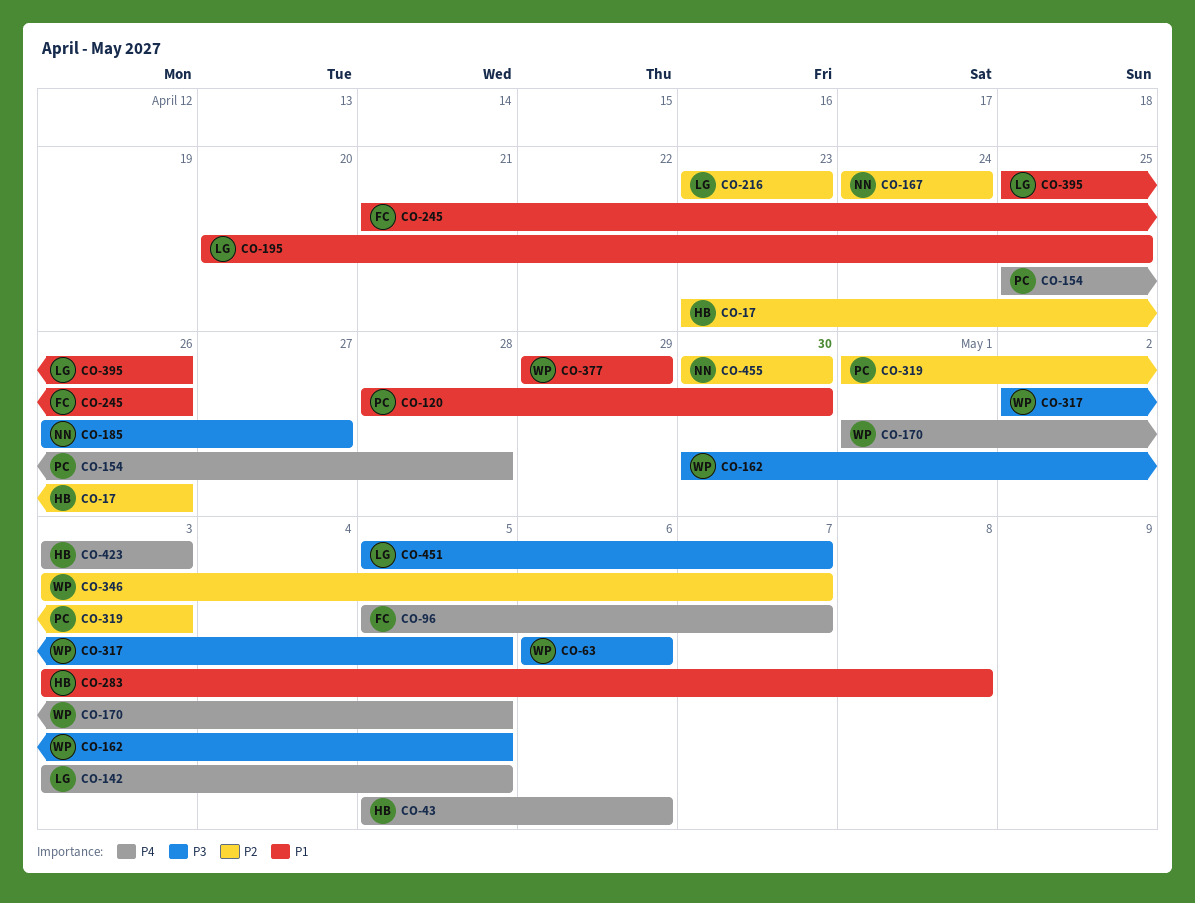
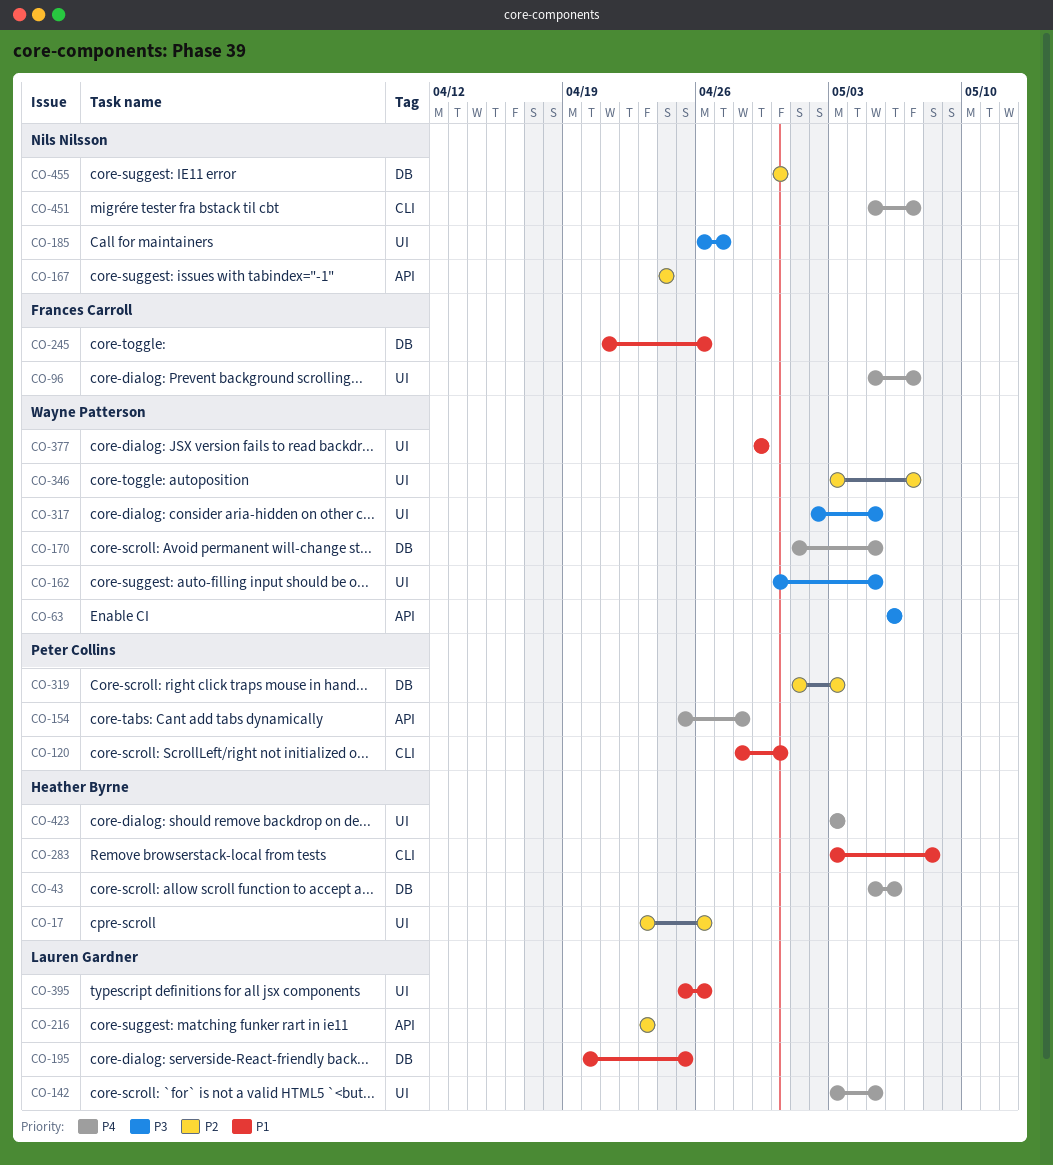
CO-451, owner: Lauren Gardner -> Nils Nilsson
CO-451, priority: P3 -> P4

